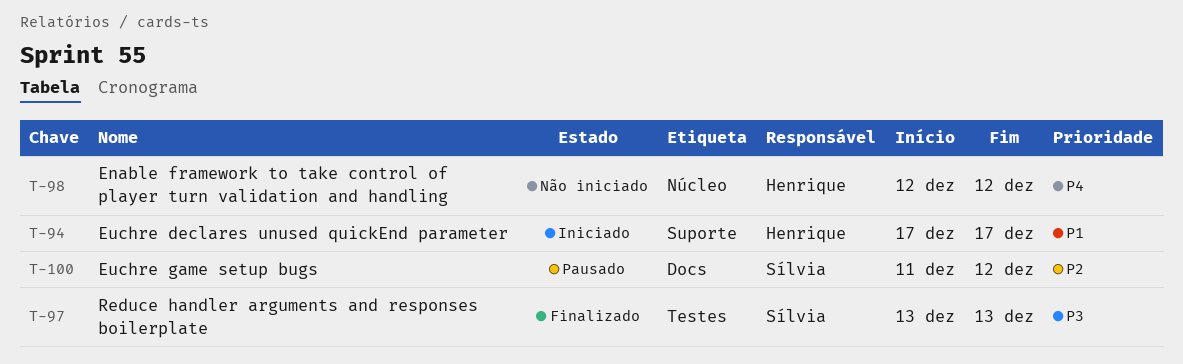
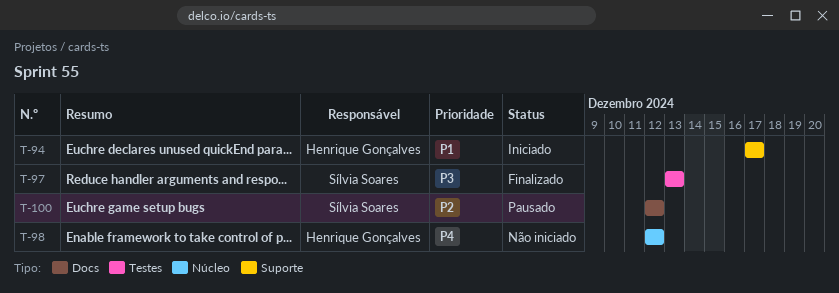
T-100, start: Dec 11 -> Dec 12

